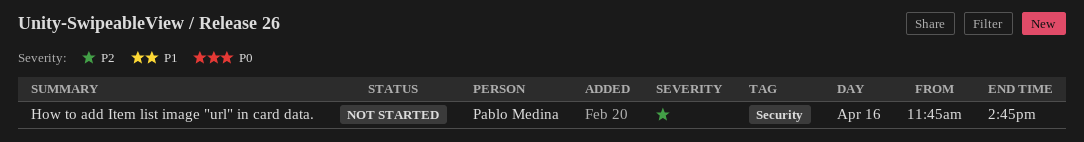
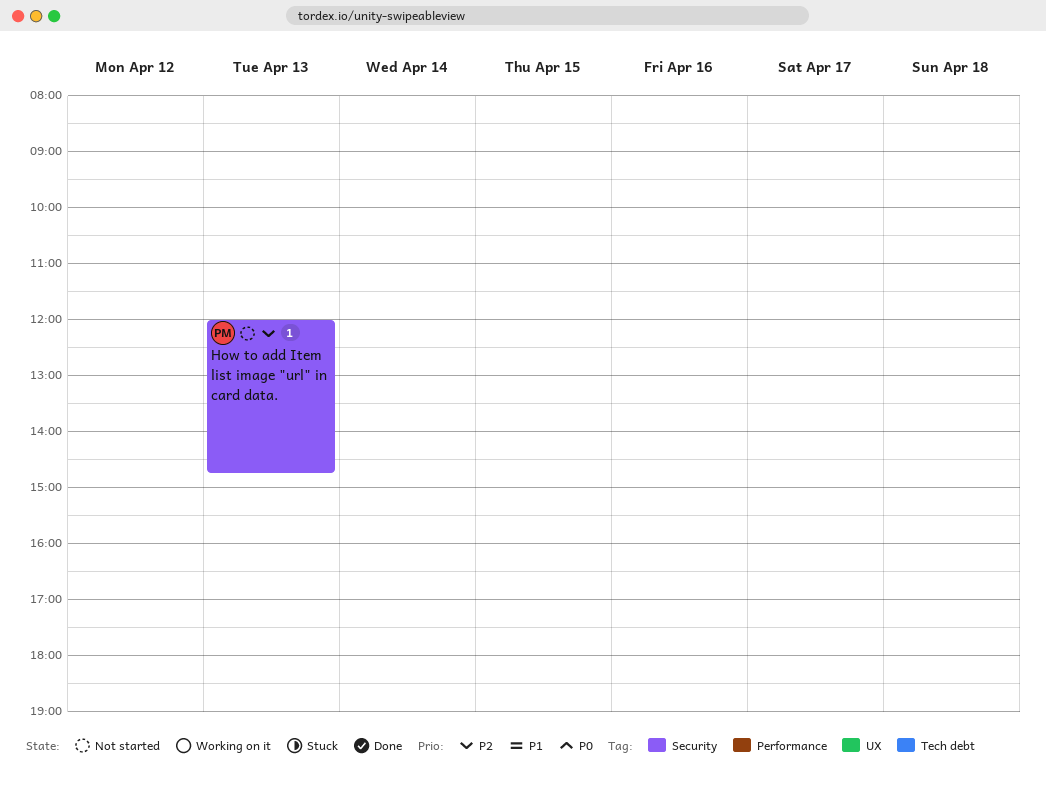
How to add Item list image "url" in card data., day: Apr 16 -> Apr 13
How to add Item list image "url" in card data., begins: 11:45 -> 12:00

